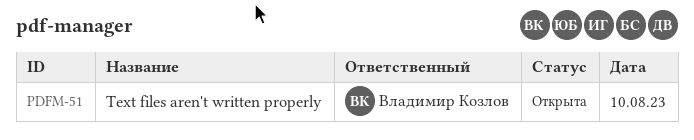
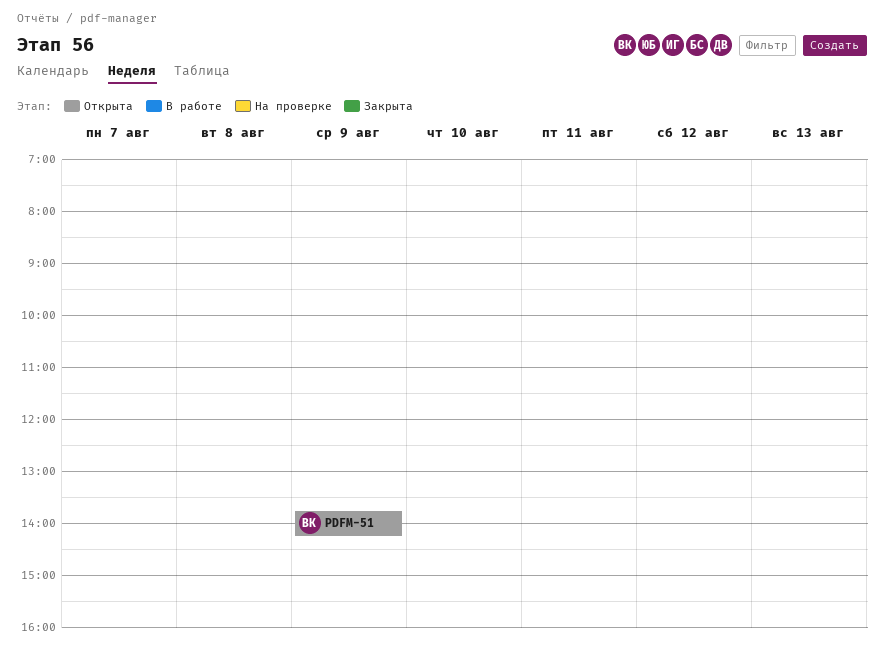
PDFM-51, day: Aug 10 -> Aug 9

